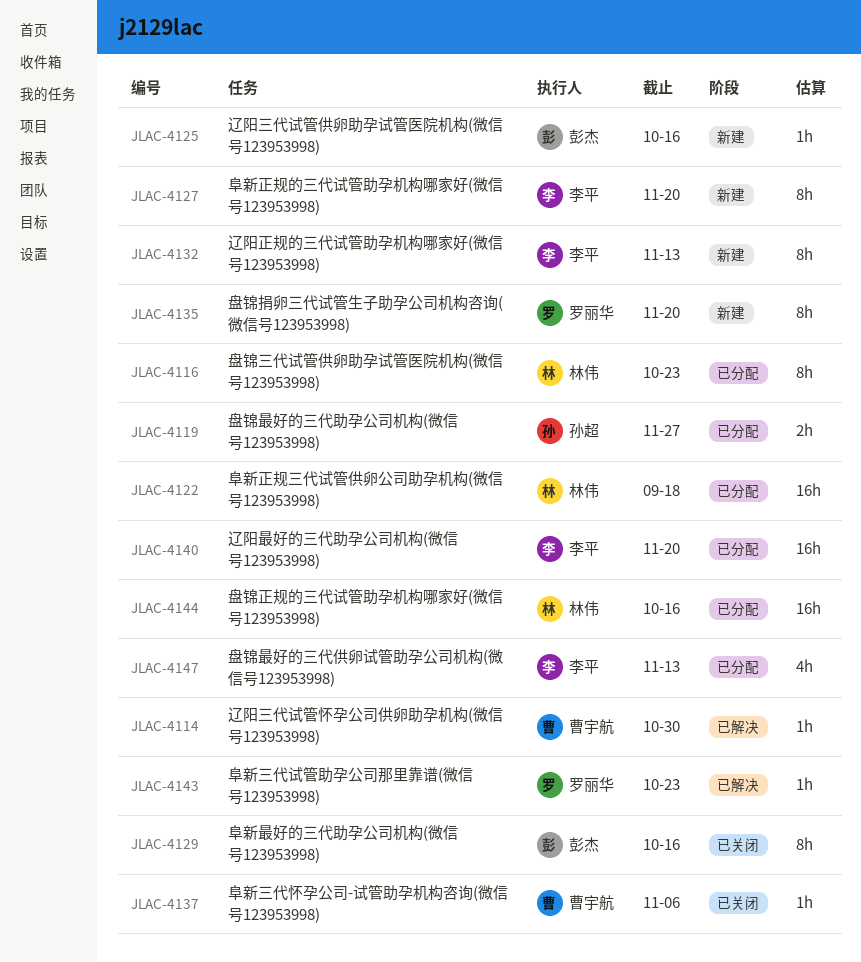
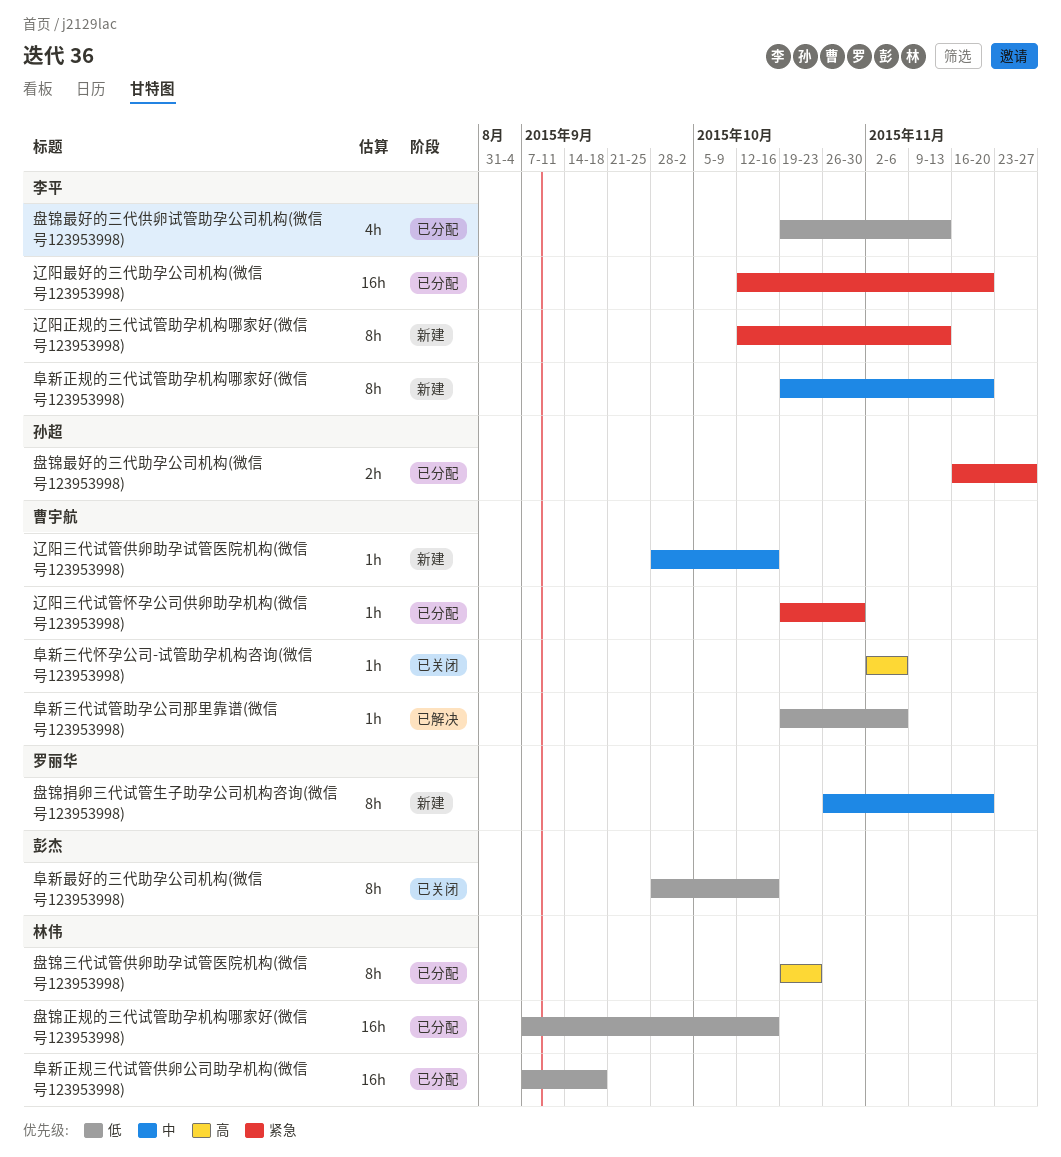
辽阳三代试管供卵助孕试管医院机构(微信号123953998), owner: 彭杰 -> 曹宇航
辽阳三代试管怀孕公司供卵助孕机构(微信号123953998), status: 已解决 -> 已分配
阜新三代试管助孕公司那里靠谱(微信号123953998), owner: 罗丽华 -> 曹宇航
阜新三代试管助孕公司那里靠谱(微信号123953998), due: Oct 23 -> Nov 6

